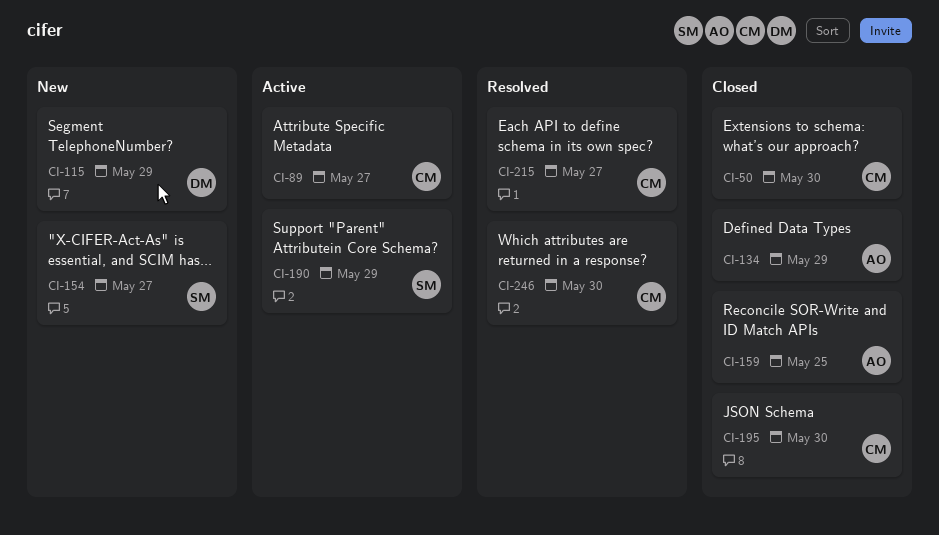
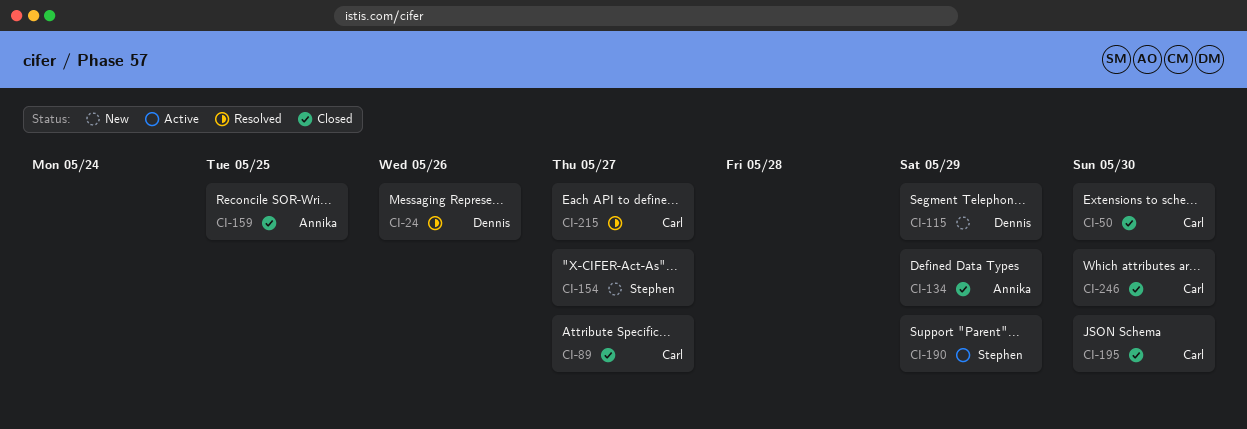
CI-24: none -> present
CI-89, status: Active -> Closed
CI-246, status: Resolved -> Closed

